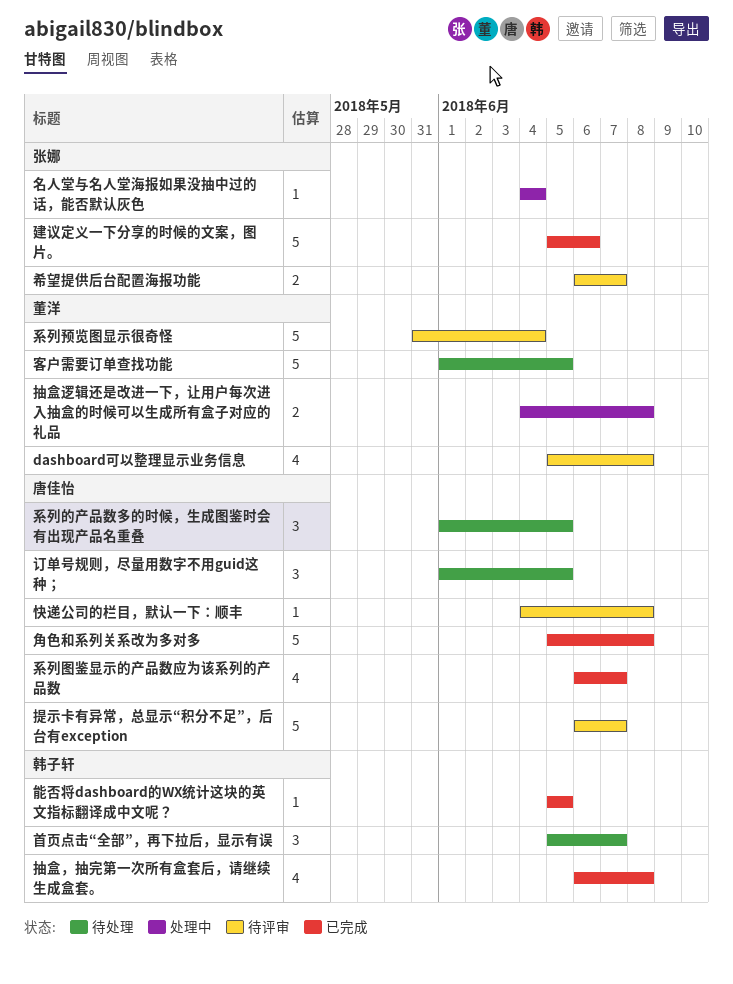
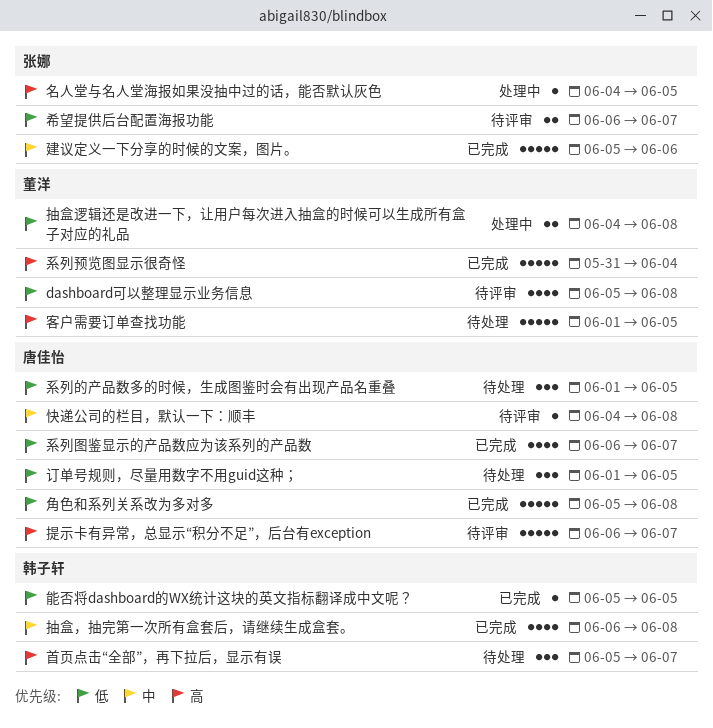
名人堂与名人堂海报如果没抽中过的话，能否默认灰色, due: Jun 4 -> Jun 5
系列预览图显示很奇怪, status: 待评审 -> 已完成

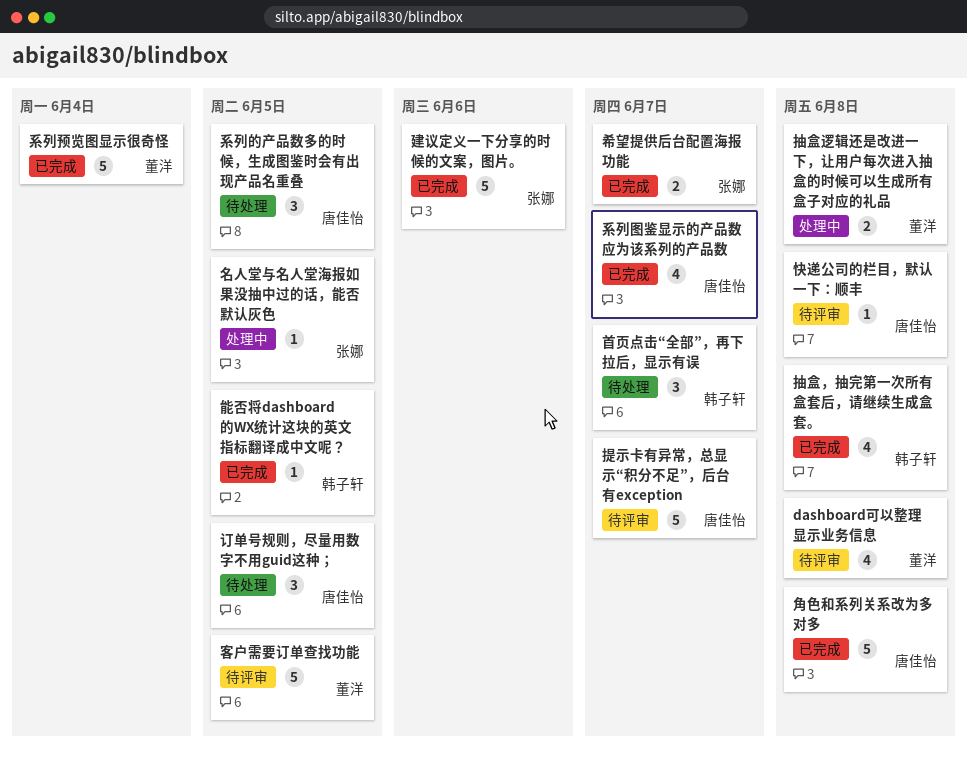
客户需要订单查找功能, status: 待处理 -> 待评审
希望提供后台配置海报功能, status: 待评审 -> 已完成

